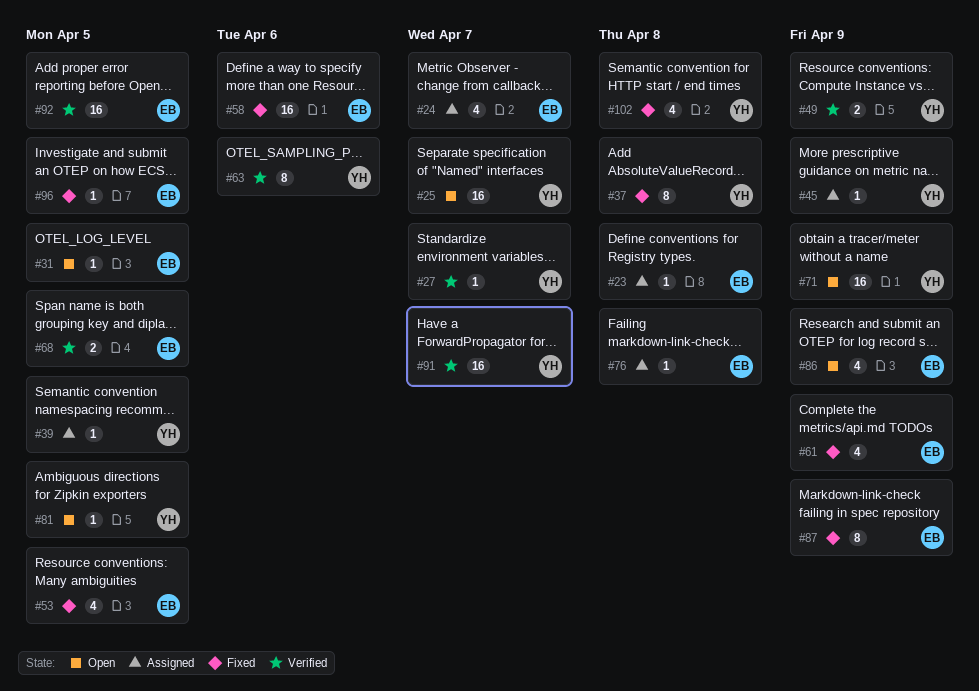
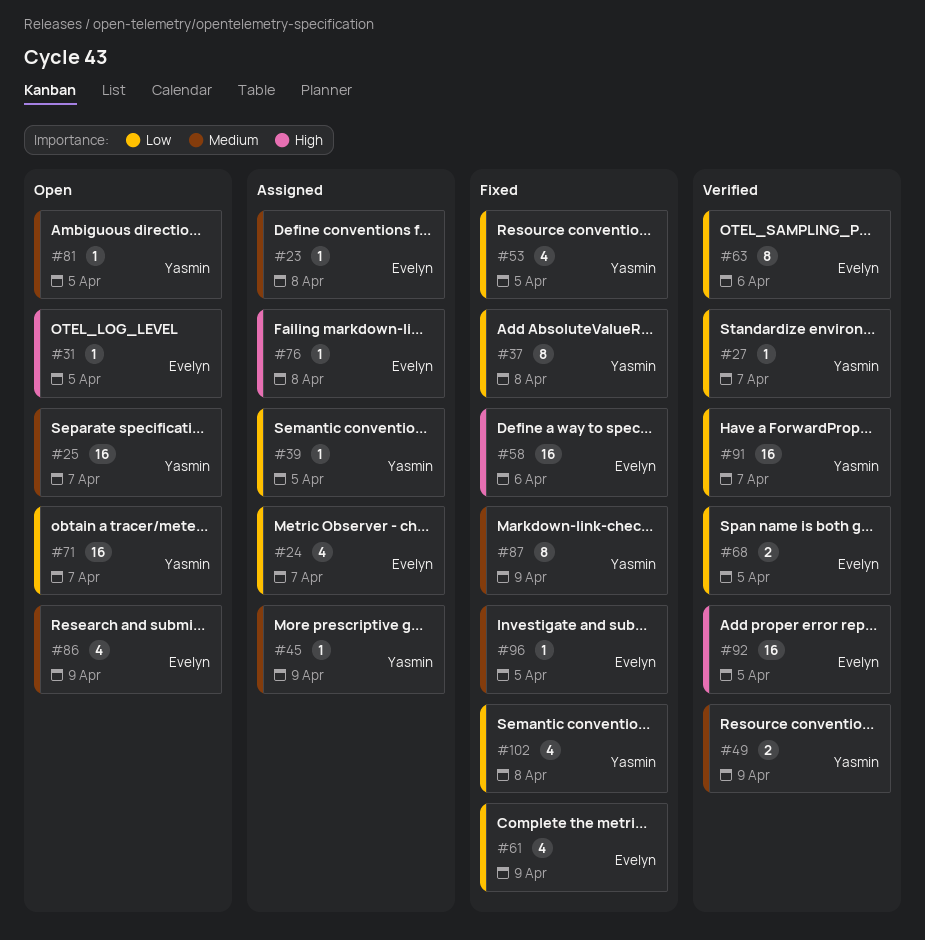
#53, owner: Evelyn -> Yasmin
#63, owner: Yasmin -> Evelyn
#71, due: Apr 9 -> Apr 7
#87, owner: Evelyn -> Yasmin

